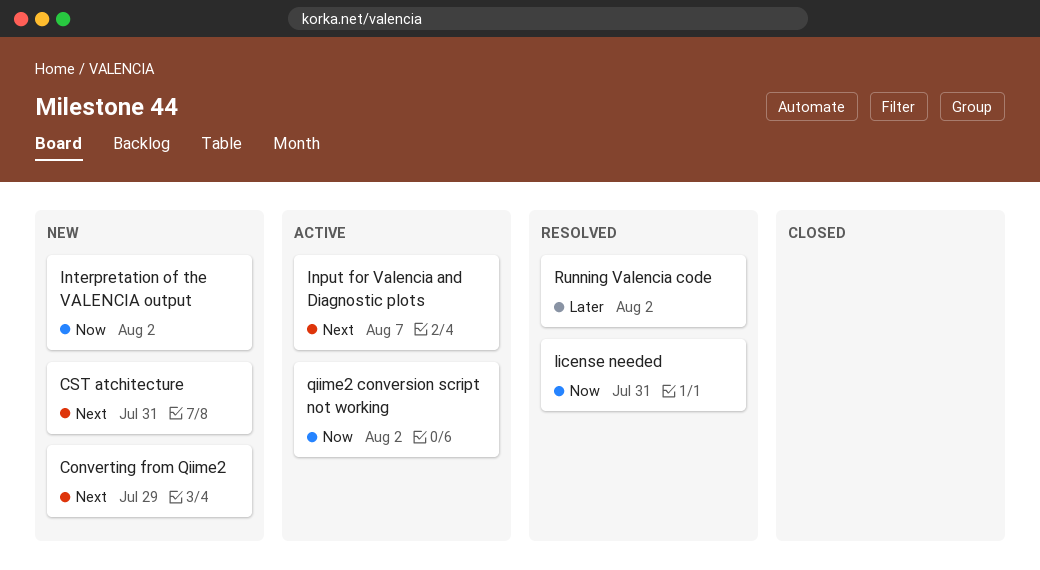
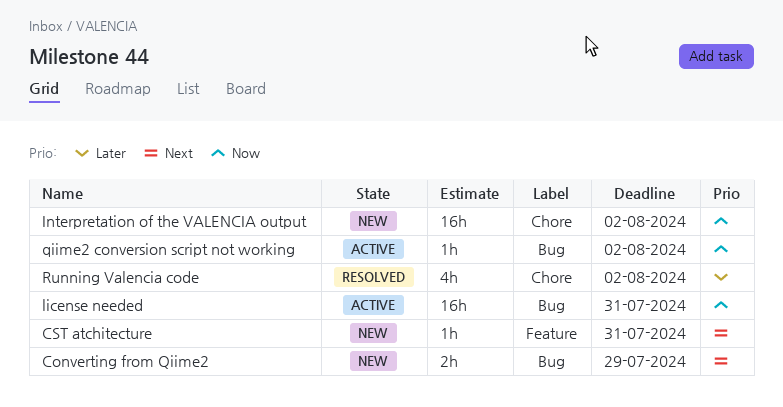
Input for Valencia and Diagnostic plots: present -> none
license needed, status: Resolved -> Active

